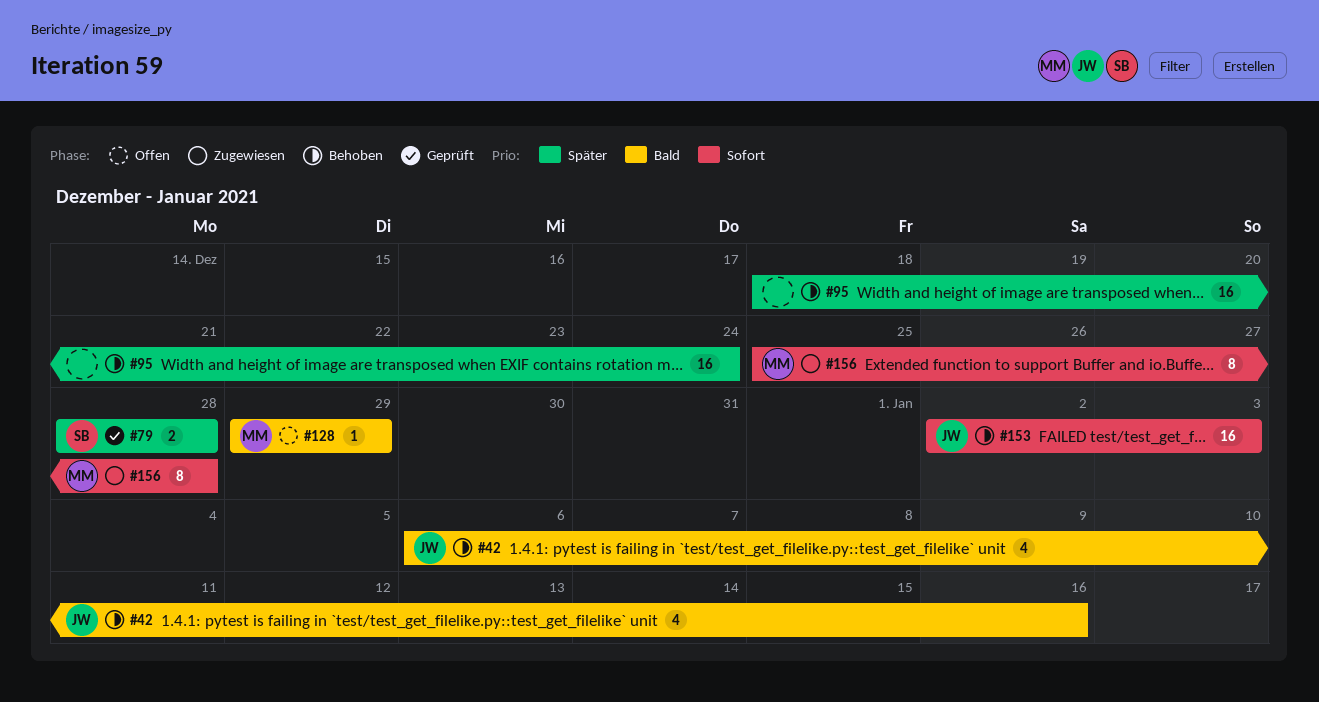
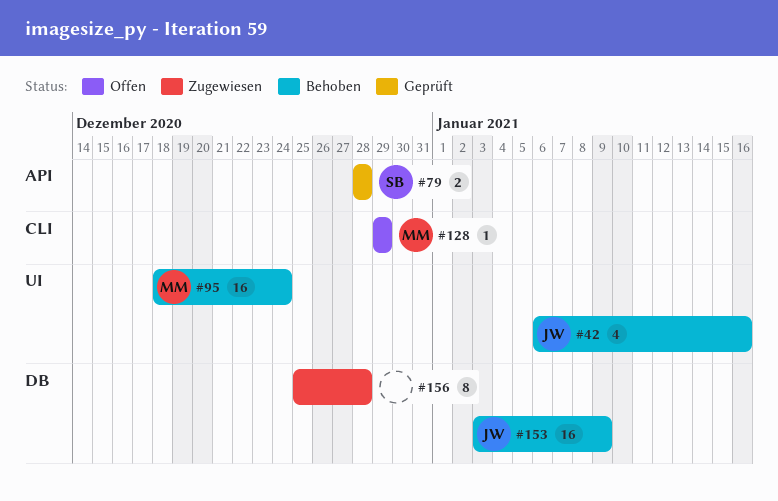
#95, owner: none -> MM
#153, start: Jan 2 -> Jan 3
#153, due: Jan 3 -> Jan 9
#156, owner: MM -> none

